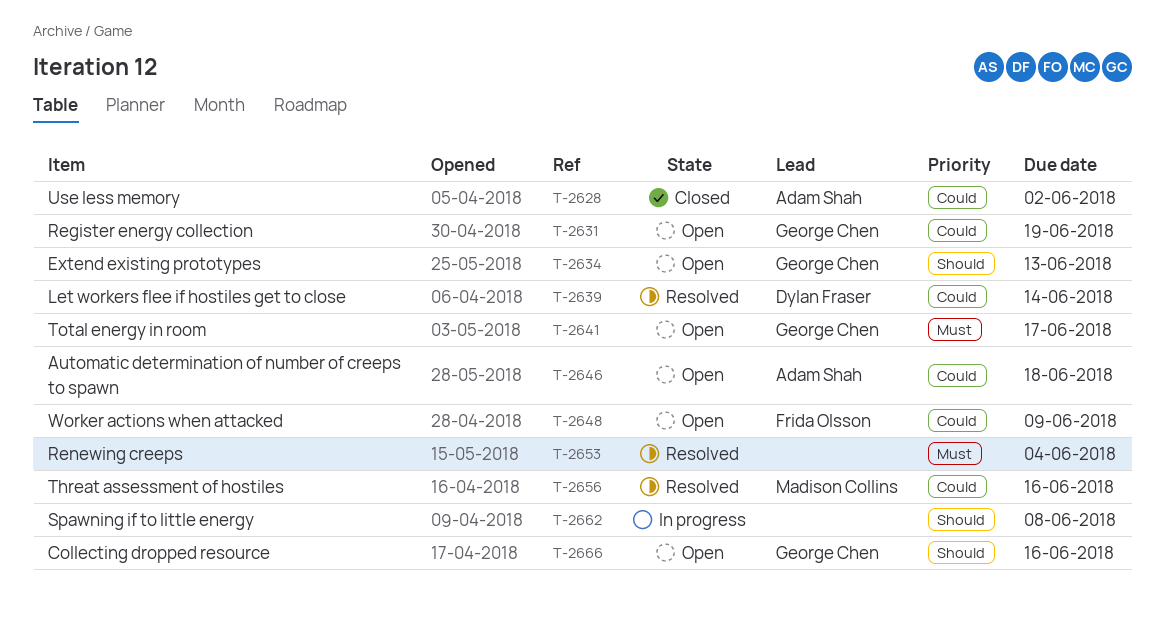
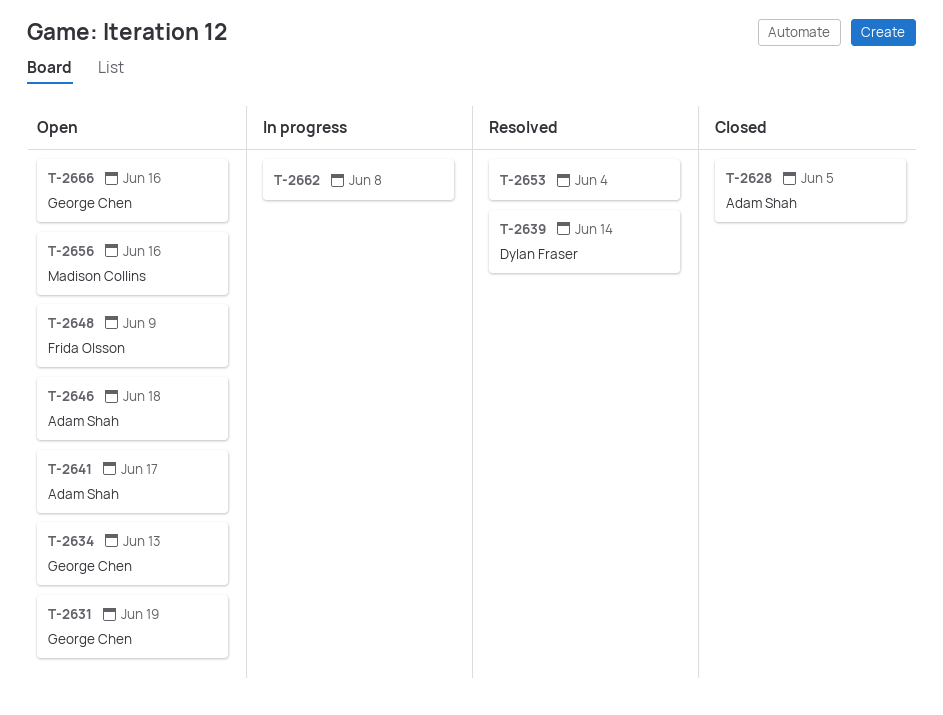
T-2628, due: Jun 2 -> Jun 5
T-2641, owner: George Chen -> Adam Shah
T-2656, status: Resolved -> Open

